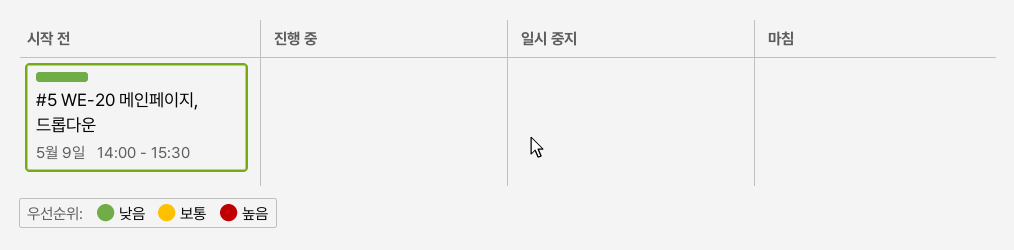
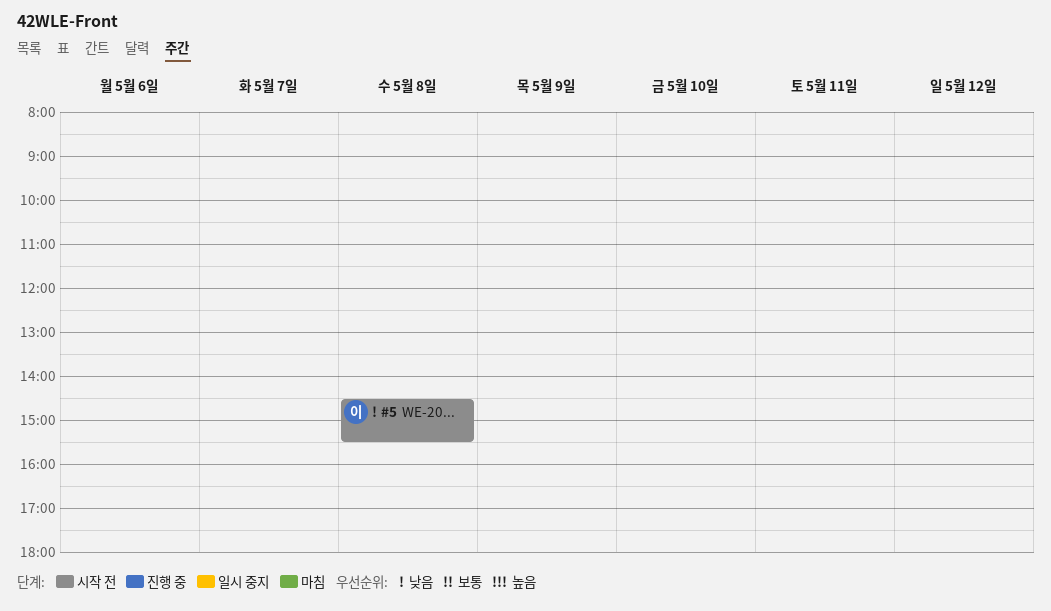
#5, day: May 9 -> May 8
#5, begins: 14:00 -> 14:30

